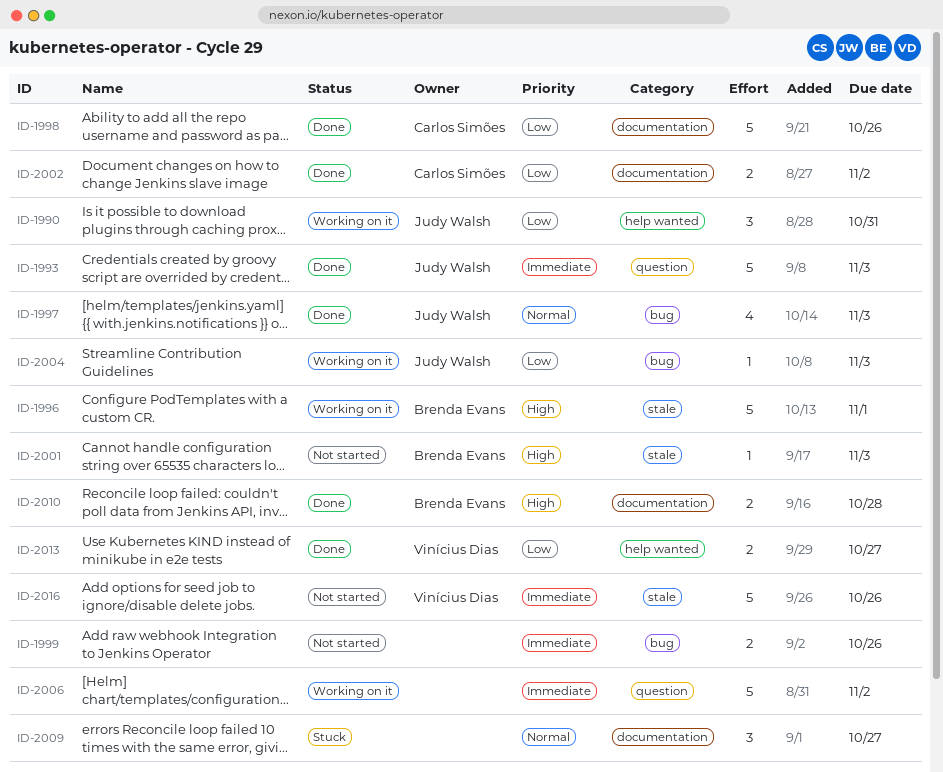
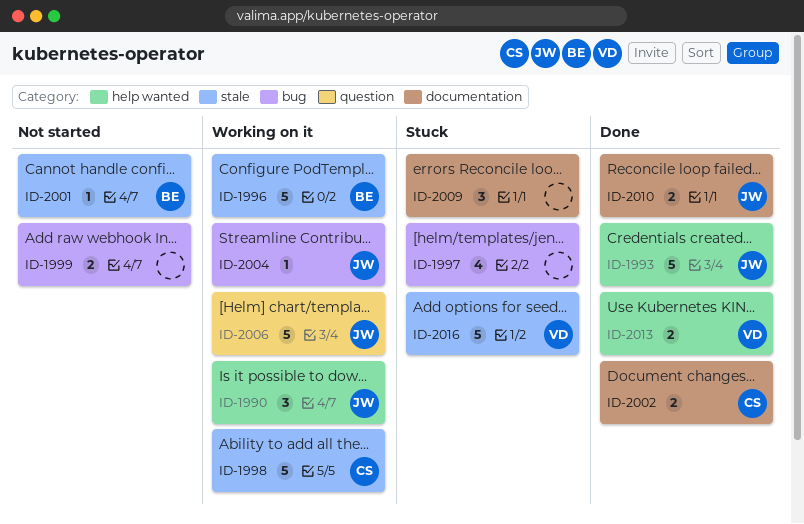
ID-1993, label: question -> help wanted
ID-1997, status: Done -> Stuck
ID-1997, owner: Judy Walsh -> none
ID-1998, status: Done -> Working on it
ID-1998, label: documentation -> stale
ID-2006, owner: none -> Judy Walsh
ID-2010, owner: Brenda Evans -> Judy Walsh
ID-2016, status: Not started -> Stuck

